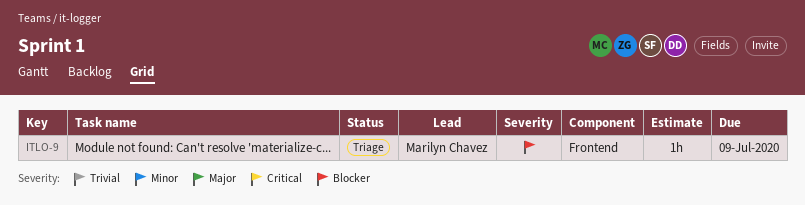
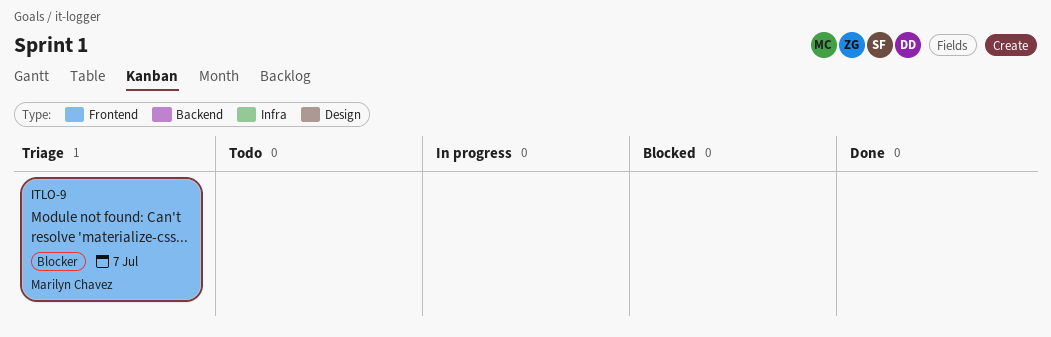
ITLO-9, due: Jul 9 -> Jul 7

